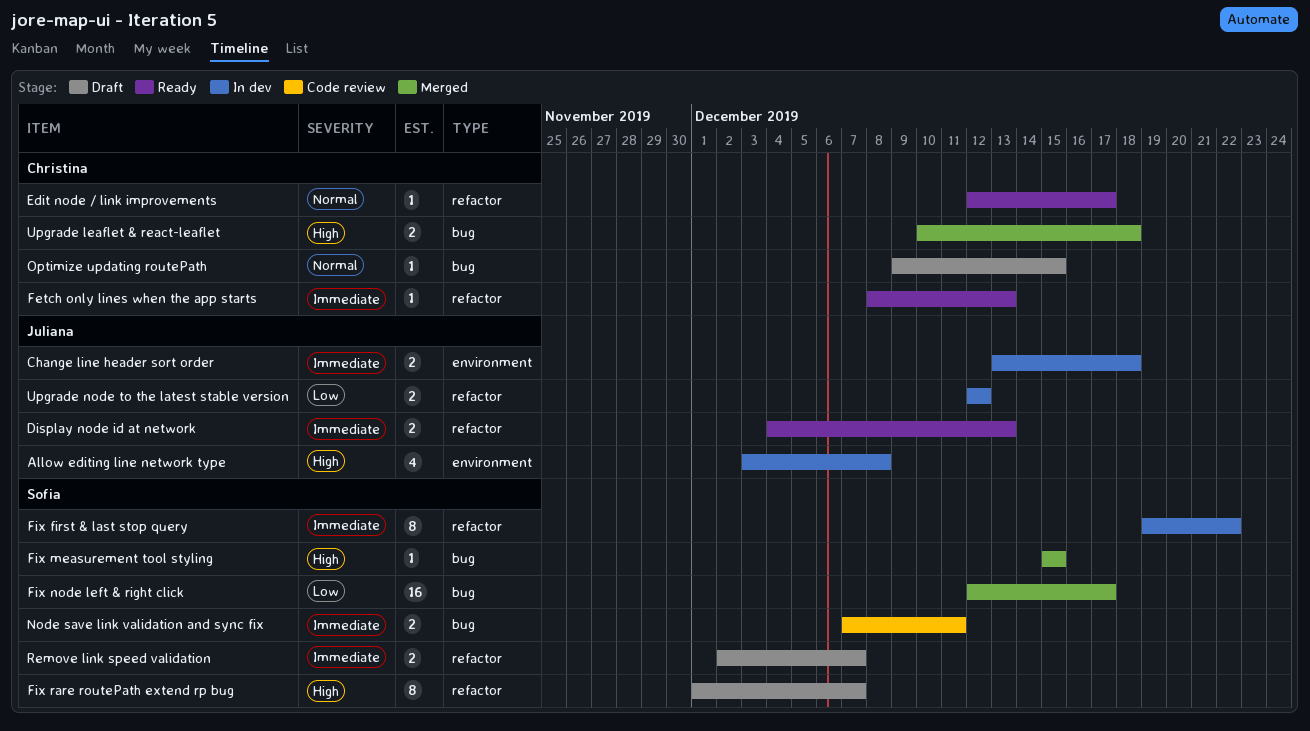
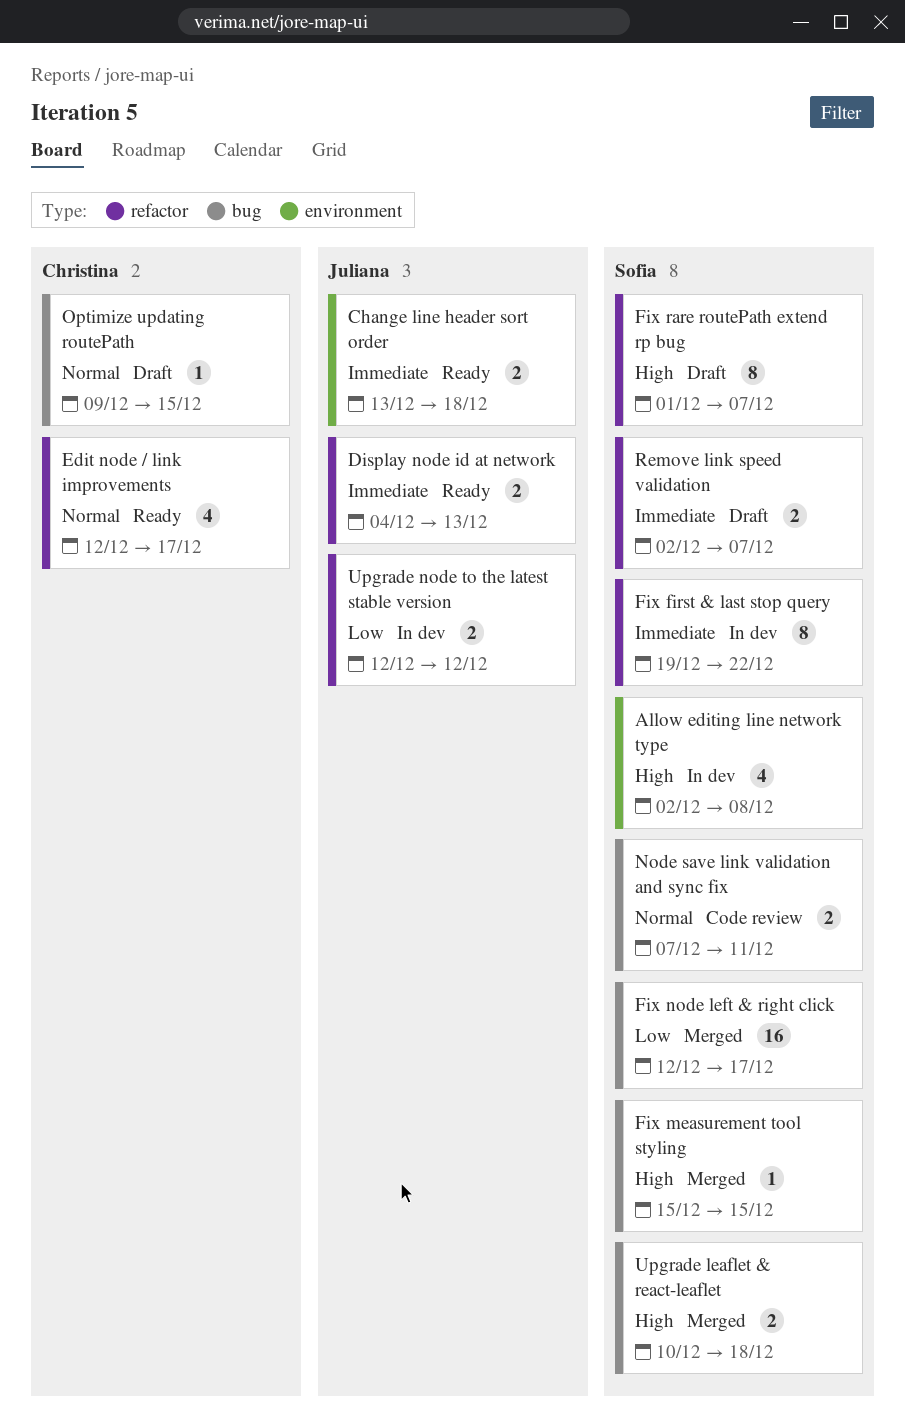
Allow editing line network type, owner: Juliana -> Sofia
Allow editing line network type, start: Dec 3 -> Dec 2
Change line header sort order, status: In dev -> Ready
Edit node / link improvements, estimate: 1 -> 4
Fetch only lines when the app starts: present -> none
Node save link validation and sync fix, priority: Immediate -> Normal
Upgrade leaflet & react-leaflet, owner: Christina -> Sofia

